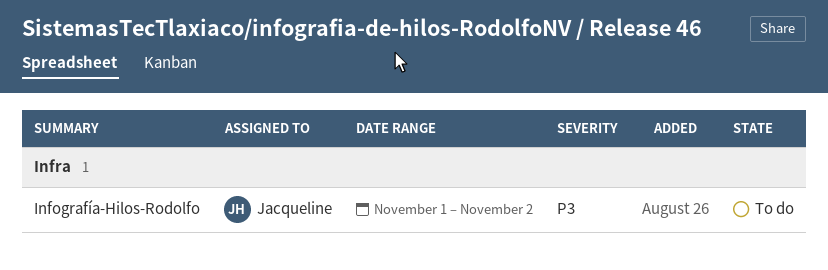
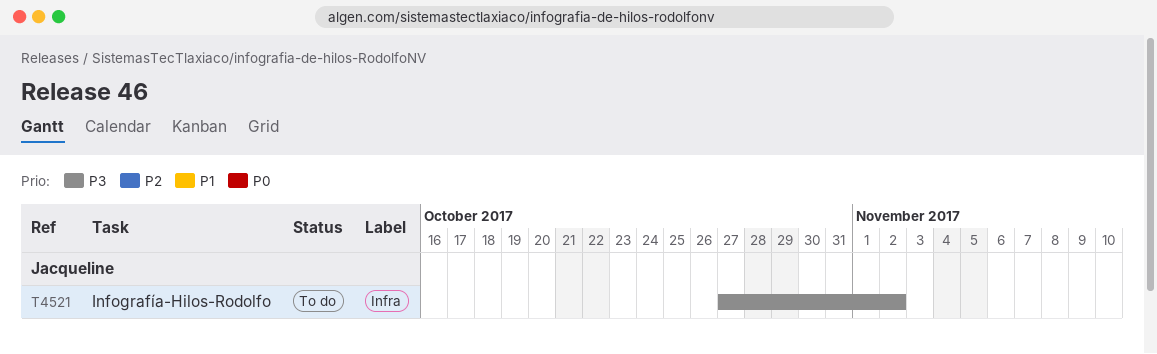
Infografía-Hilos-Rodolfo, start: Nov 1 -> Oct 27

